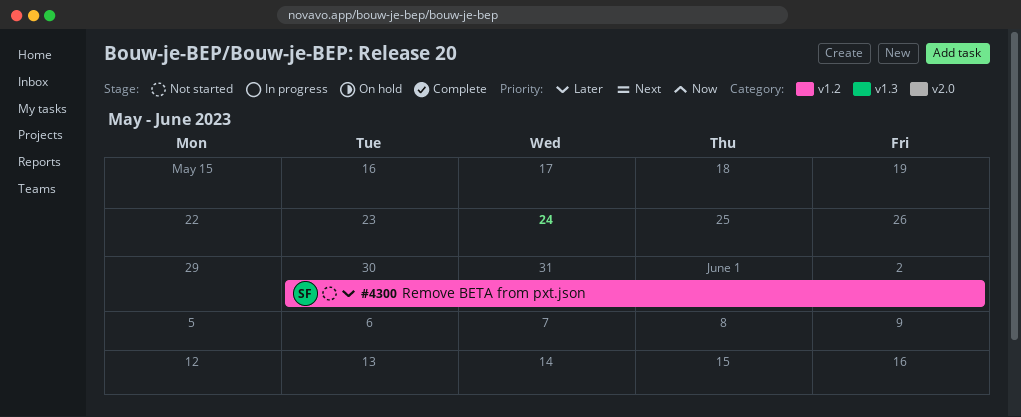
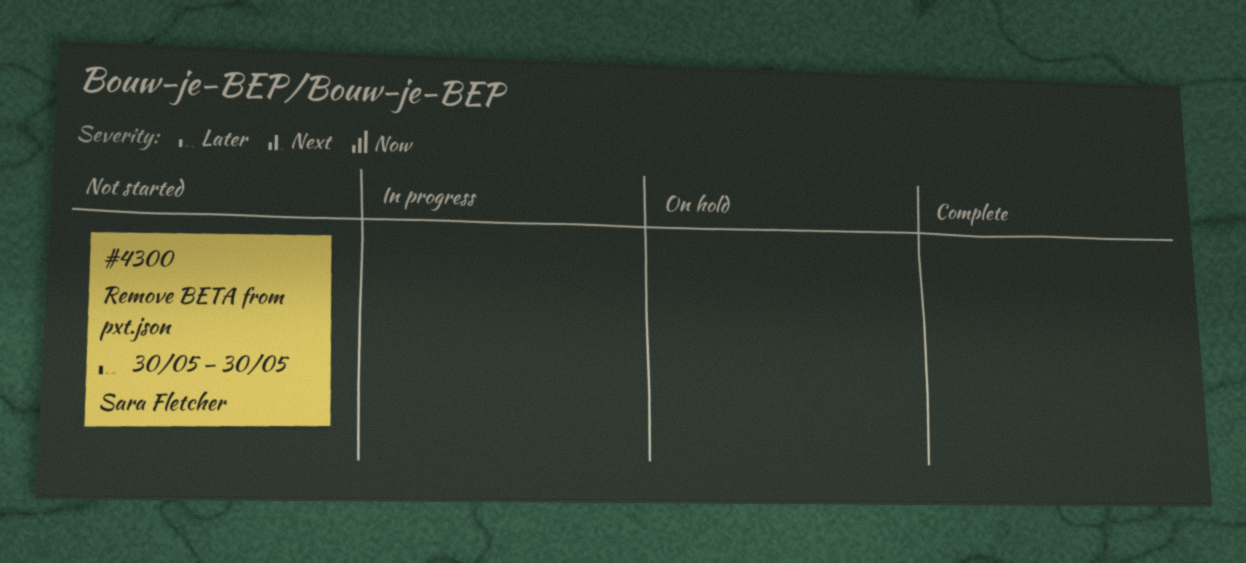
#4300, due: Jun 2 -> May 30

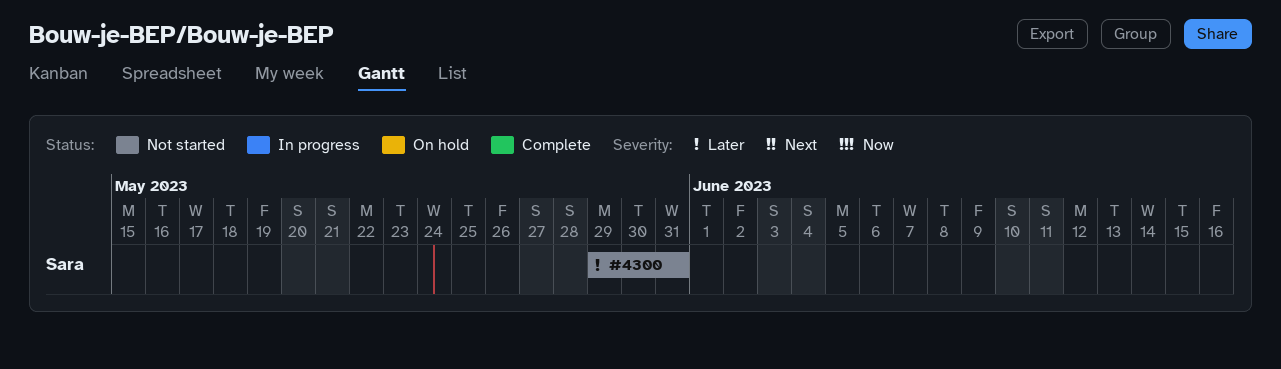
#4300, start: May 30 -> May 29
#4300, due: May 30 -> May 31

